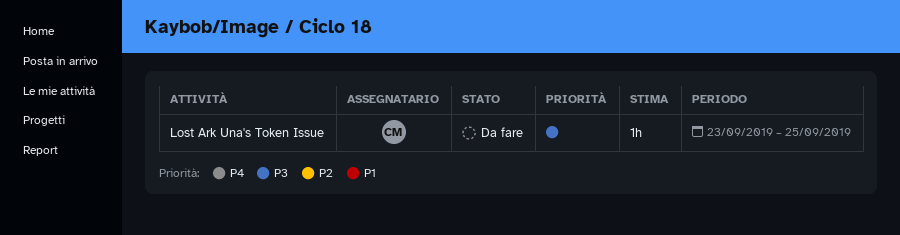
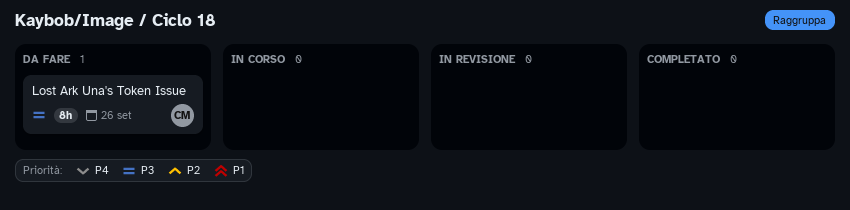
Lost Ark Una's Token Issue, estimate: 1h -> 8h
Lost Ark Una's Token Issue, due: Sep 25 -> Sep 26

